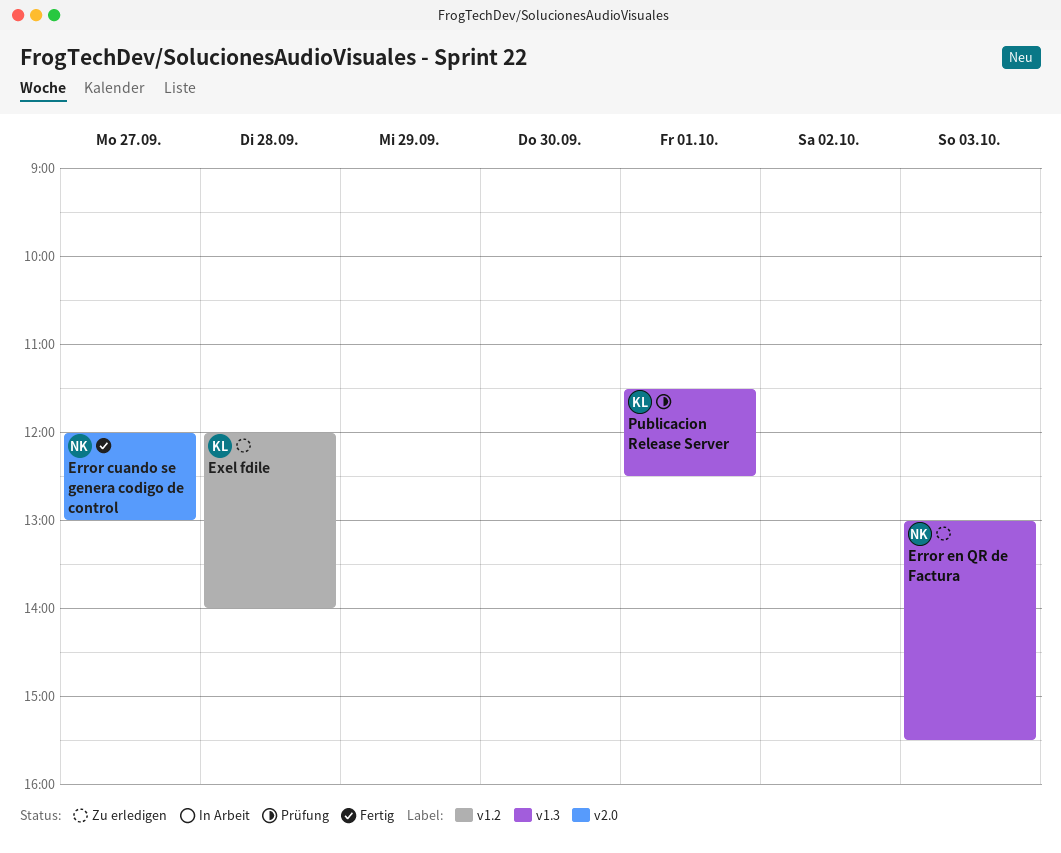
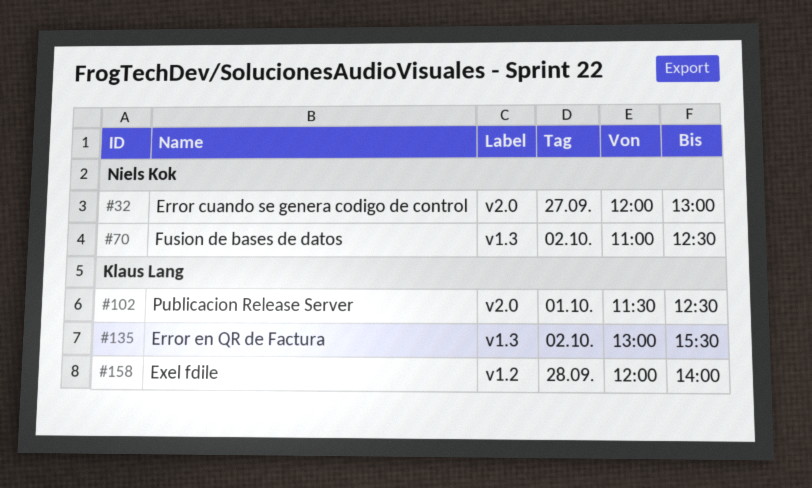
Error en QR de Factura, owner: Niels Kok -> Klaus Lang
Error en QR de Factura, day: Oct 3 -> Oct 2
Fusion de bases de datos: none -> present
Publicacion Release Server, label: v1.3 -> v2.0

